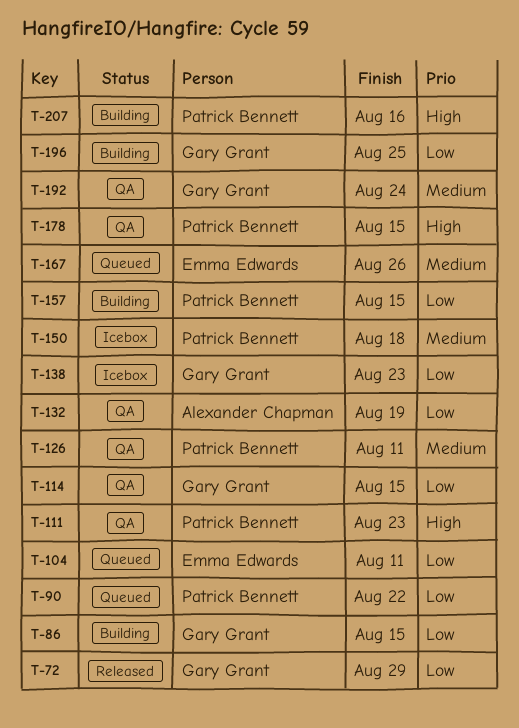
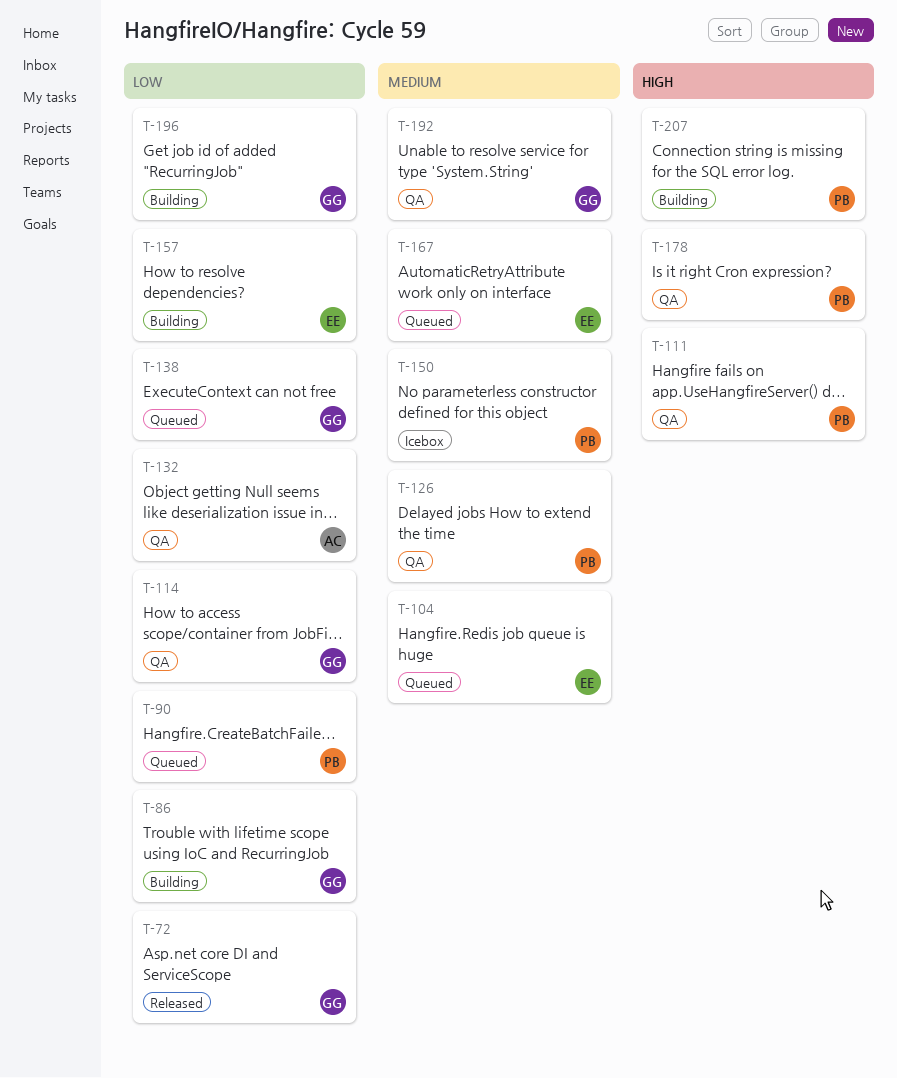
T-104, priority: Low -> Medium
T-138, status: Icebox -> Queued
T-157, owner: Patrick Bennett -> Emma Edwards

